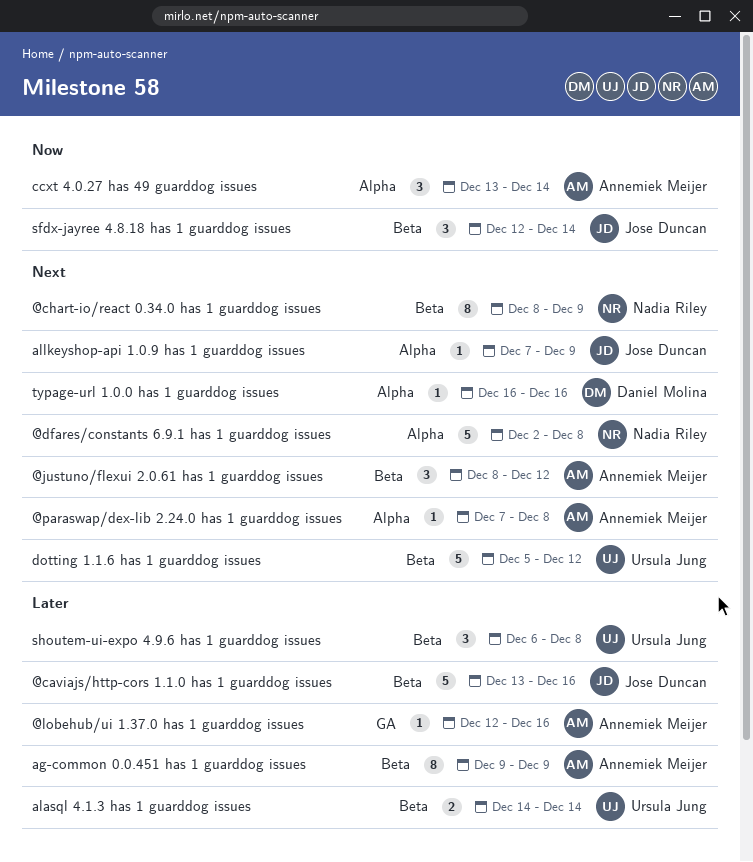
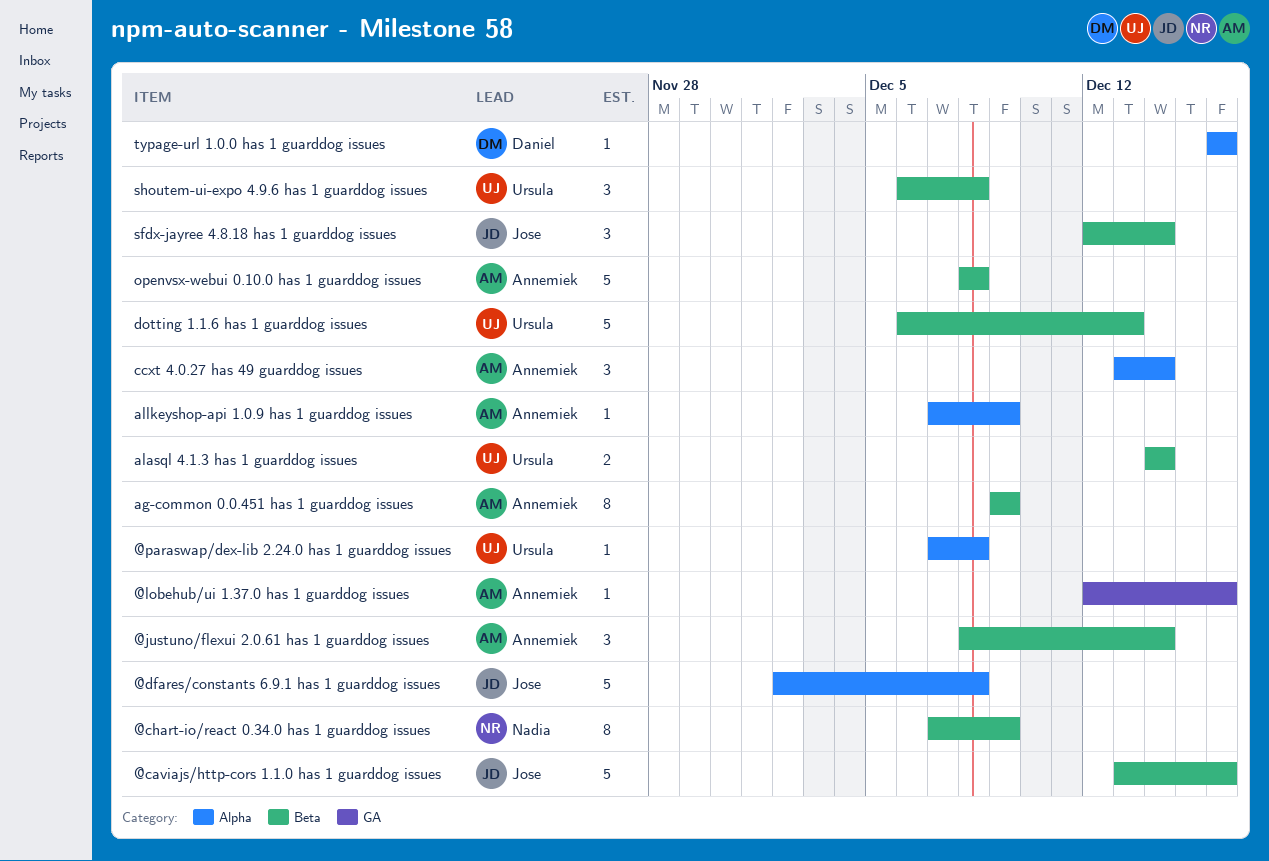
@chart-io/react 0.34.0 has 1 guarddog issues, start: Dec 8 -> Dec 7
@dfares/constants 6.9.1 has 1 guarddog issues, owner: Nadia Riley -> Jose Duncan
@justuno/flexui 2.0.61 has 1 guarddog issues, due: Dec 12 -> Dec 14
@paraswap/dex-lib 2.24.0 has 1 guarddog issues, owner: Annemiek Meijer -> Ursula Jung
allkeyshop-api 1.0.9 has 1 guarddog issues, owner: Jose Duncan -> Annemiek Meijer
dotting 1.1.6 has 1 guarddog issues, start: Dec 5 -> Dec 6
dotting 1.1.6 has 1 guarddog issues, due: Dec 12 -> Dec 13
openvsx-webui 0.10.0 has 1 guarddog issues: none -> present

